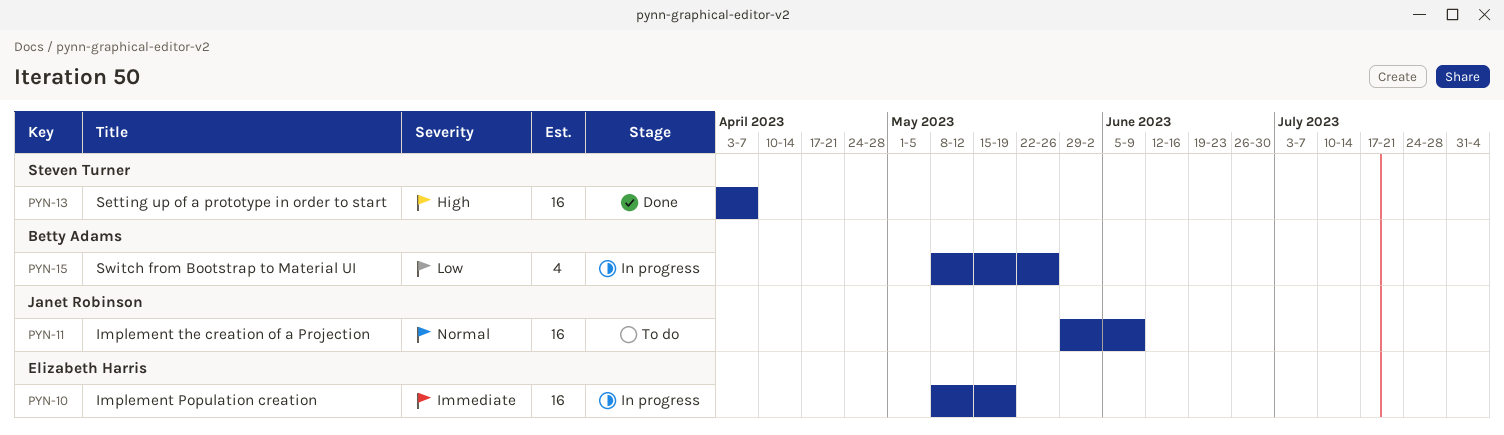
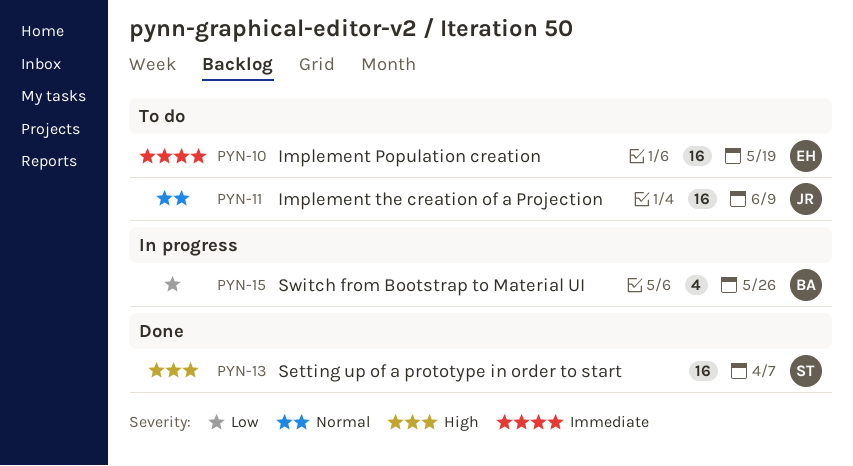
PYN-10, status: In progress -> To do

